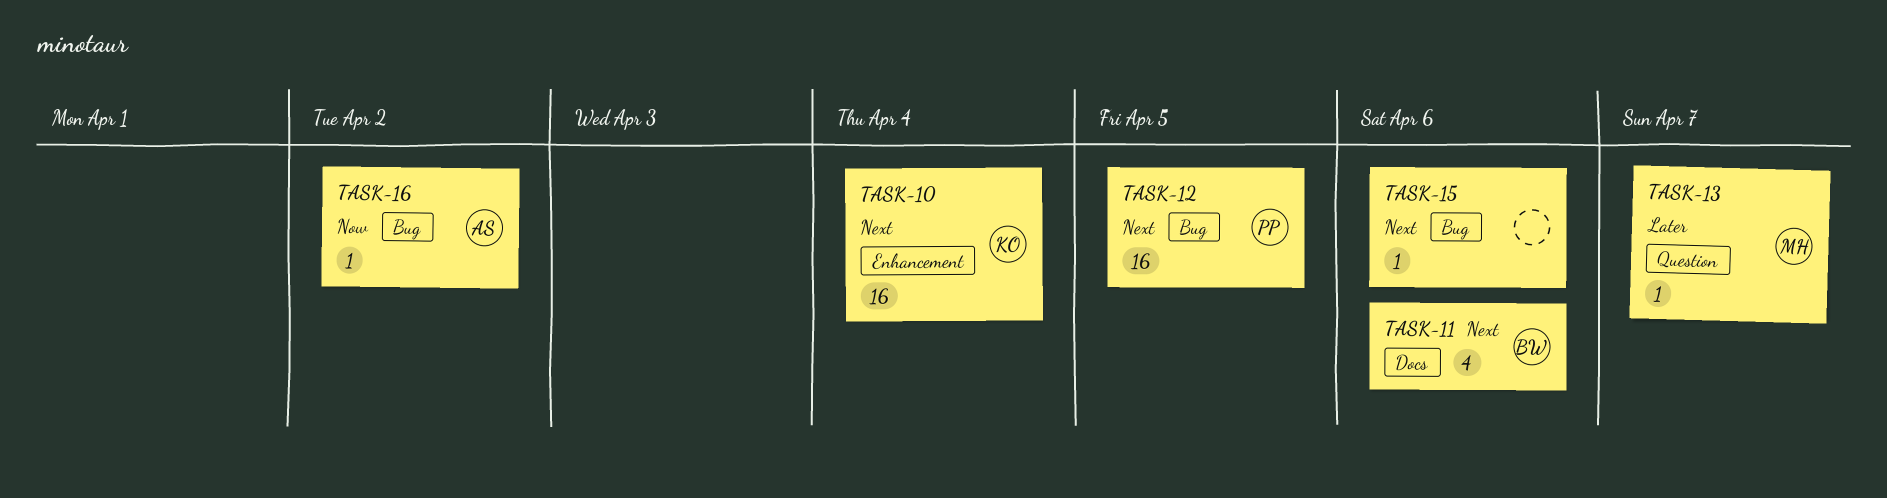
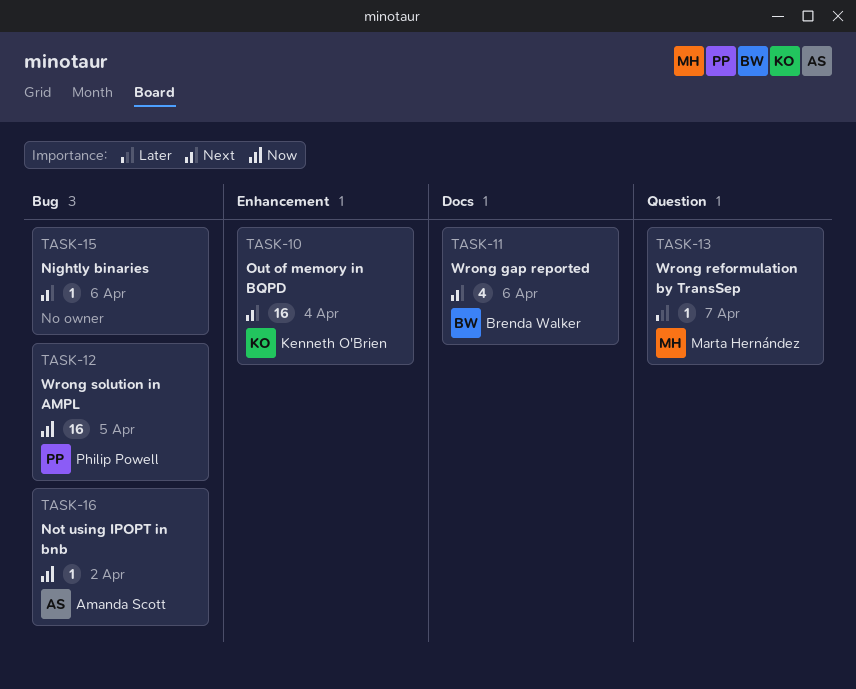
TASK-12, priority: Next -> Now

